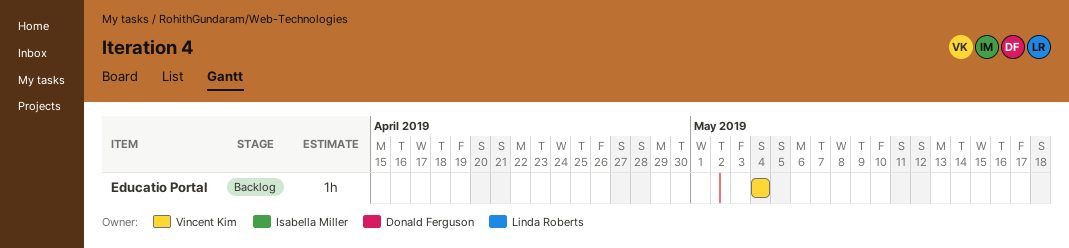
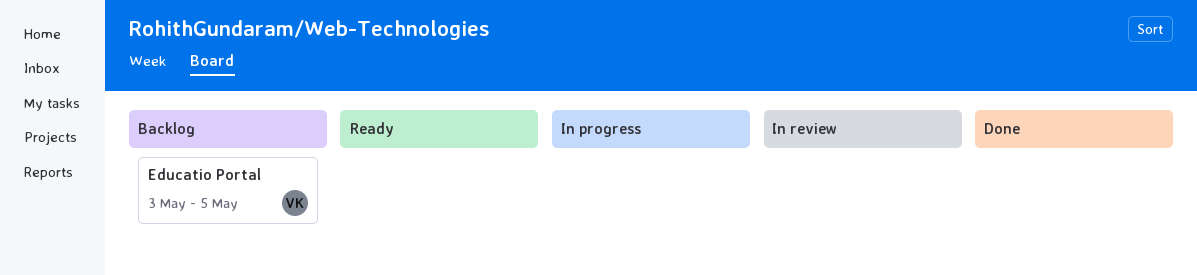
Educatio Portal, start: May 4 -> May 3
Educatio Portal, due: May 4 -> May 5

